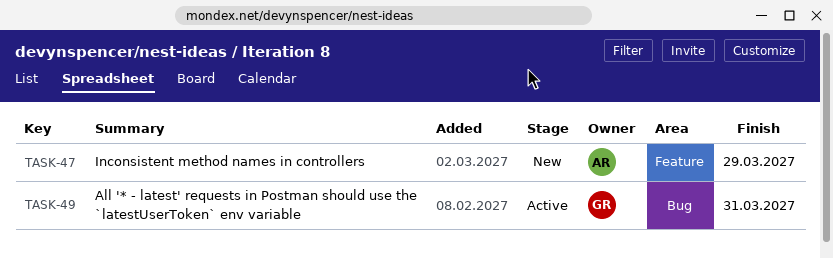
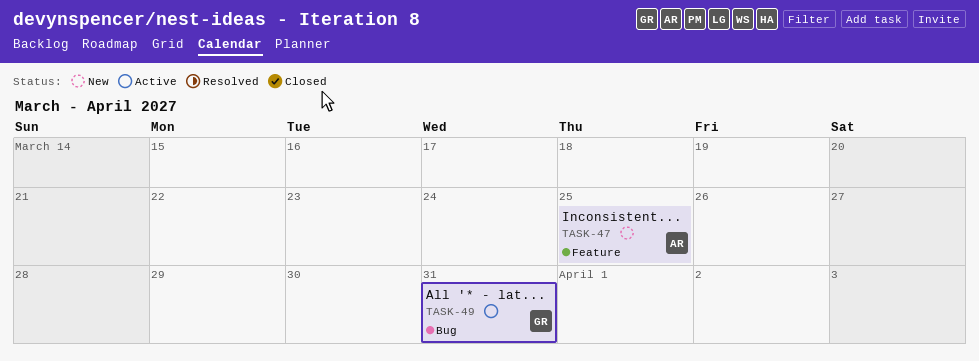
TASK-47, due: Mar 29 -> Mar 25

